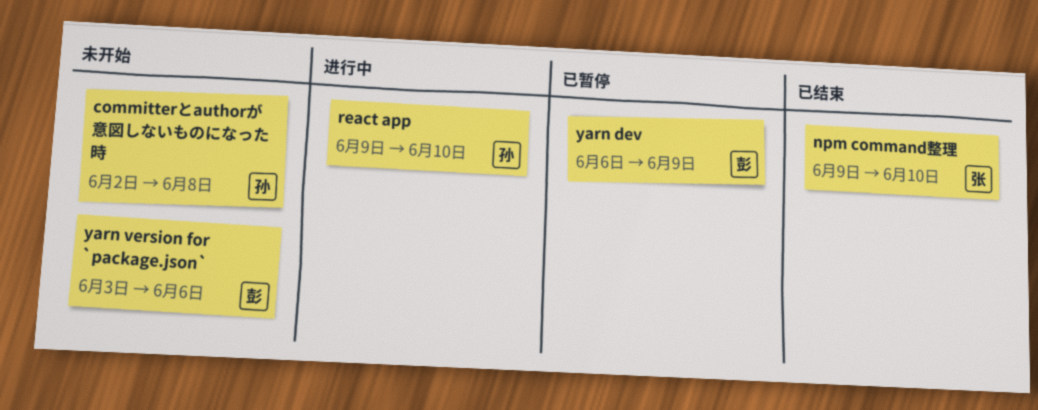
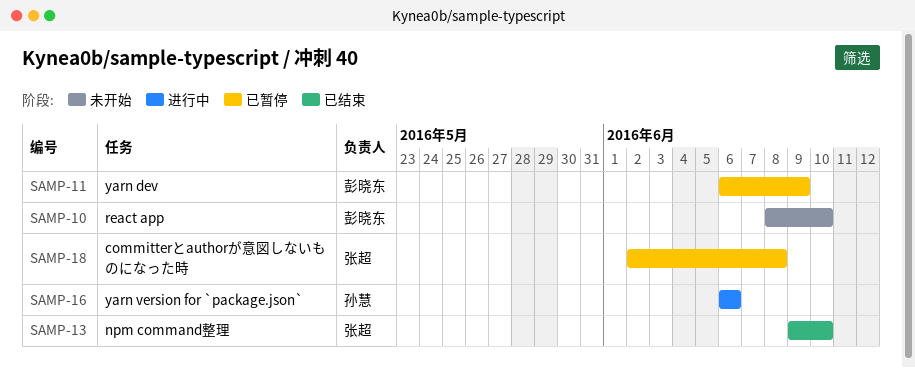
committerとauthorが意図しないものになった時, status: 未开始 -> 已暂停
committerとauthorが意図しないものになった時, owner: 孙慧 -> 张超
react app, status: 进行中 -> 未开始
react app, owner: 孙慧 -> 彭晓东
react app, start: Jun 9 -> Jun 8
yarn version for `package.json`, status: 未开始 -> 进行中
yarn version for `package.json`, owner: 彭晓东 -> 孙慧
yarn version for `package.json`, start: Jun 3 -> Jun 6

